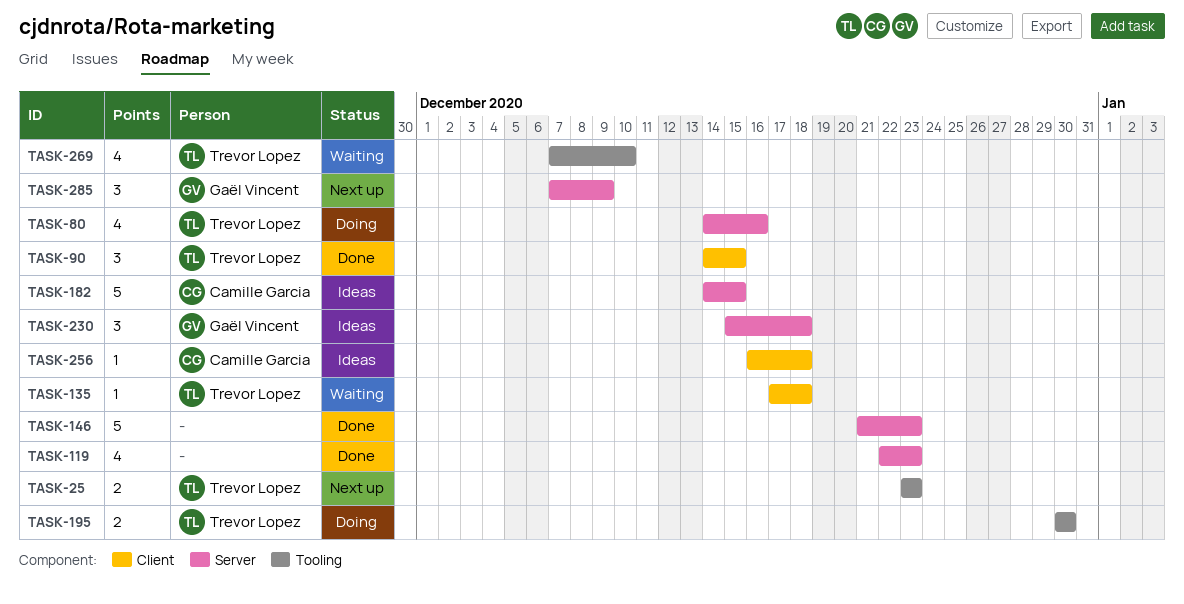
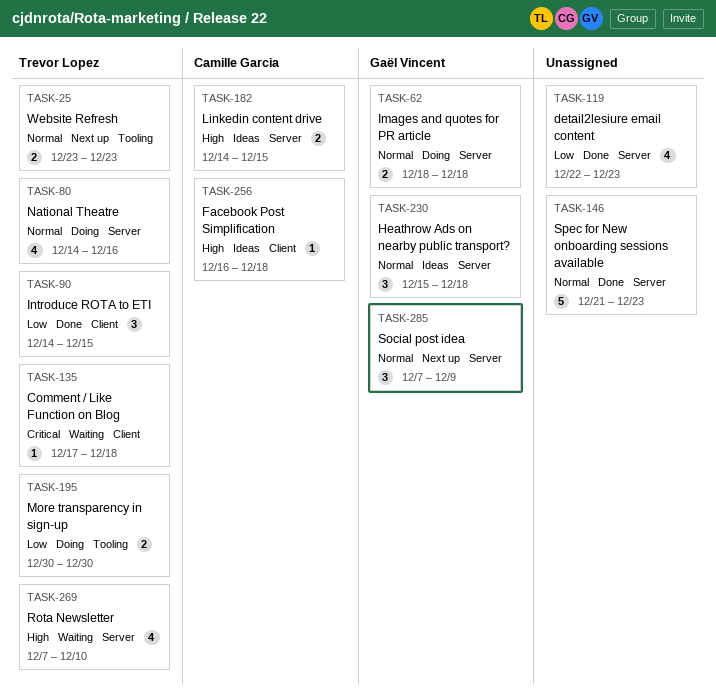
TASK-62: none -> present
TASK-182, estimate: 5 -> 2
TASK-269, label: Tooling -> Server

